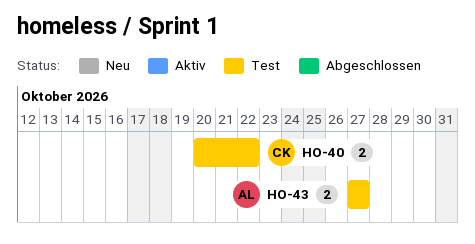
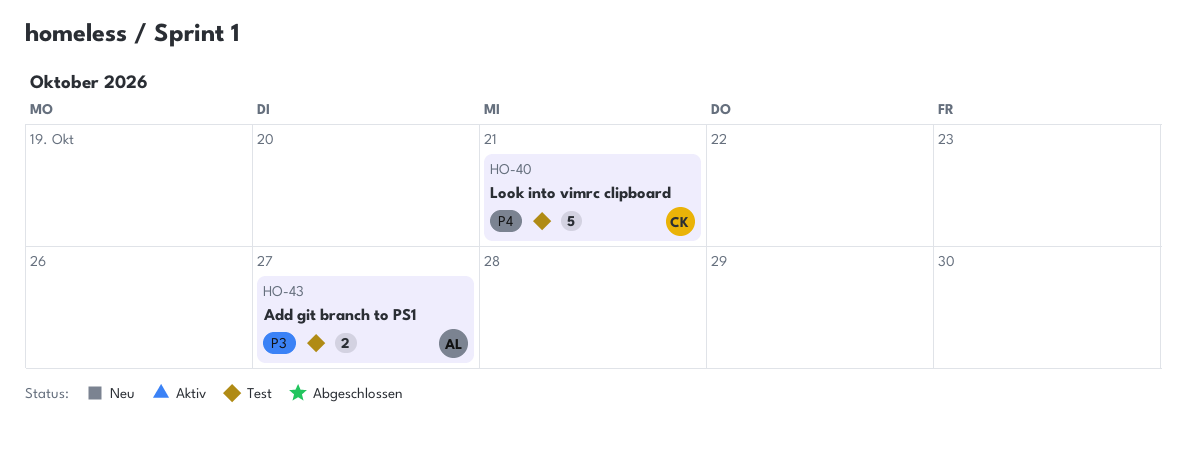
HO-40, estimate: 2 -> 5
HO-40, due: Oct 22 -> Oct 21

